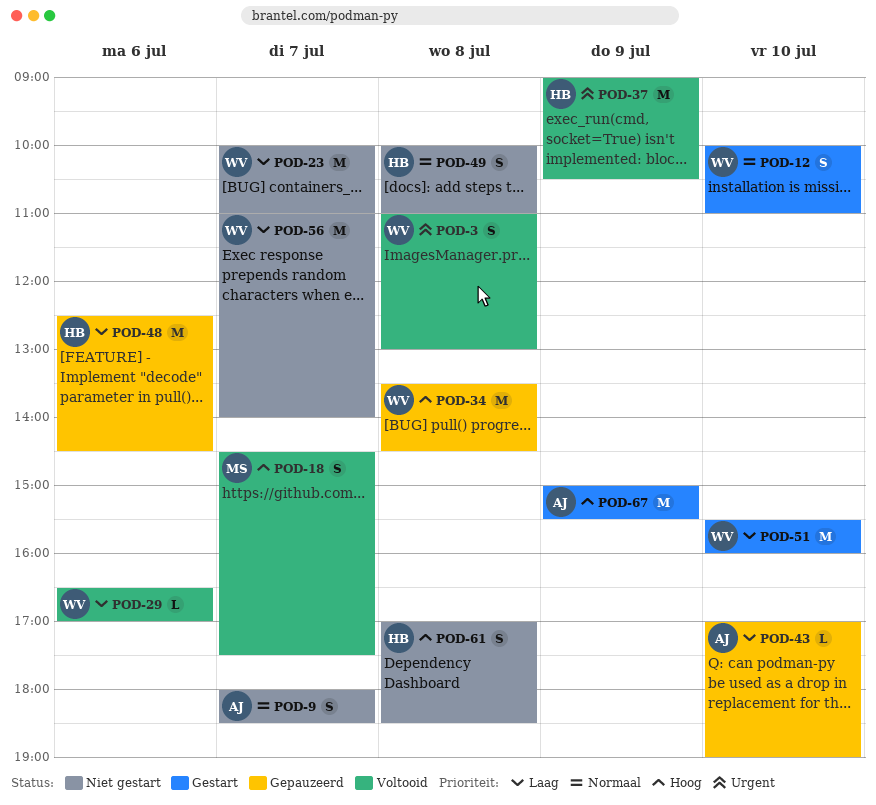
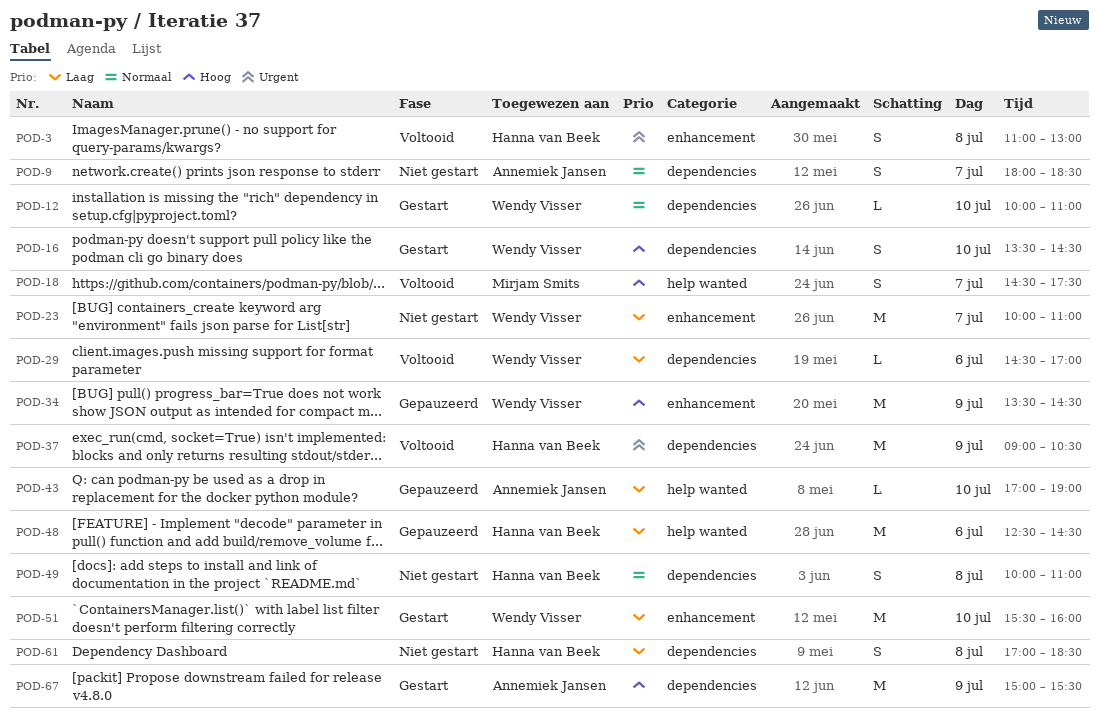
POD-3, owner: Wendy Visser -> Hanna van Beek
POD-12, estimate: S -> L
POD-16: none -> present
POD-29, begins: 16:30 -> 14:30
POD-34, day: Jul 8 -> Jul 9
POD-56: present -> none
POD-61, priority: Hoog -> Laag

